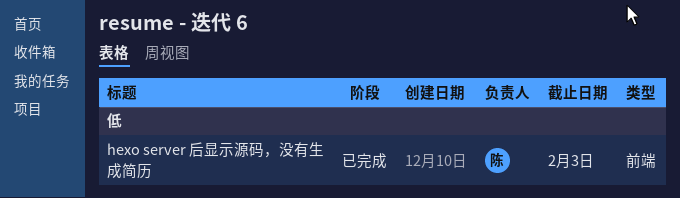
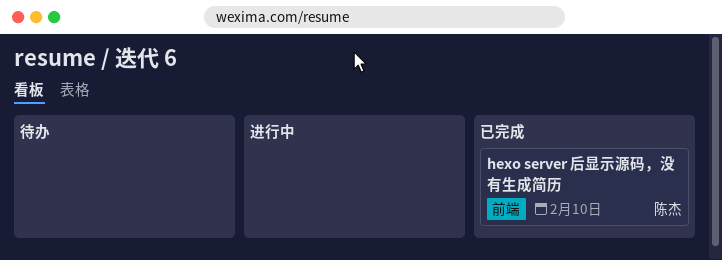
hexo server 后显示源码，没有生成简历, due: Feb 3 -> Feb 10

